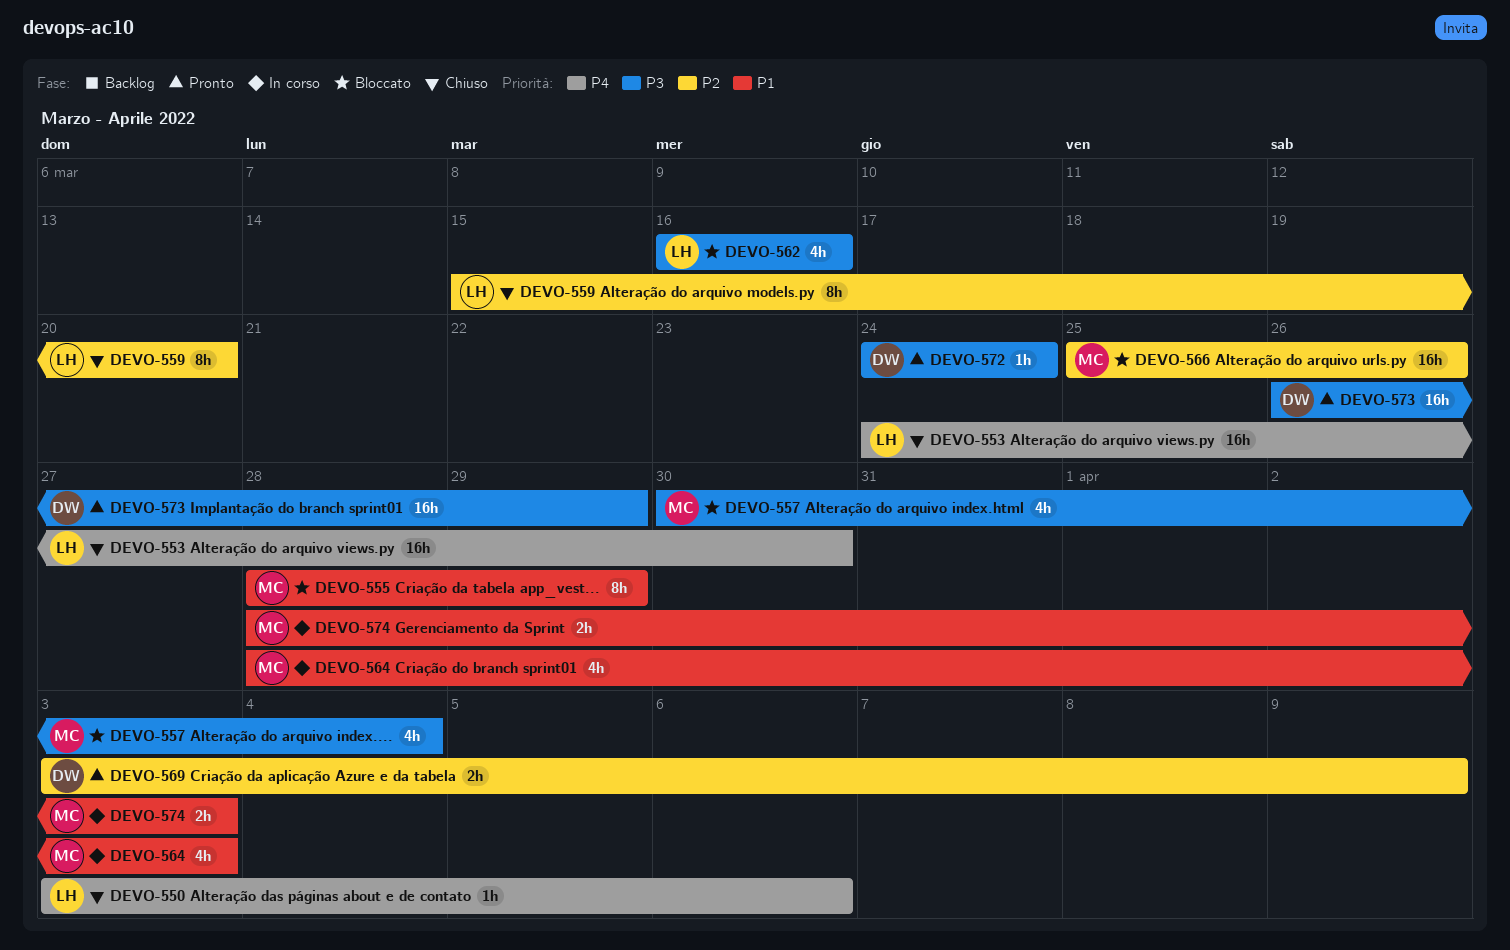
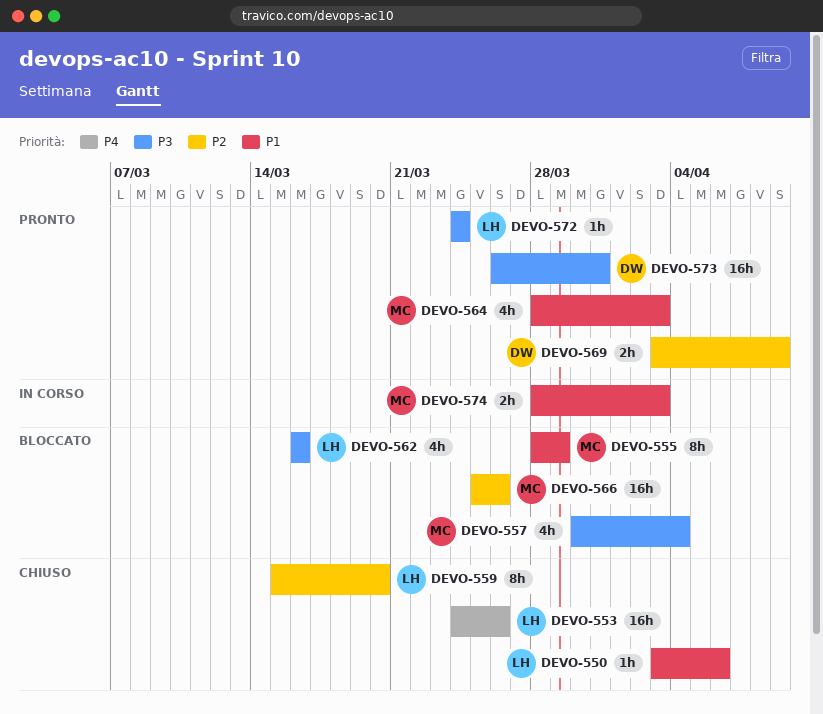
DEVO-550, priority: P4 -> P1
DEVO-553, due: Mar 30 -> Mar 26
DEVO-564, status: In corso -> Pronto
DEVO-572, owner: DW -> LH
DEVO-573, due: Mar 29 -> Mar 31

